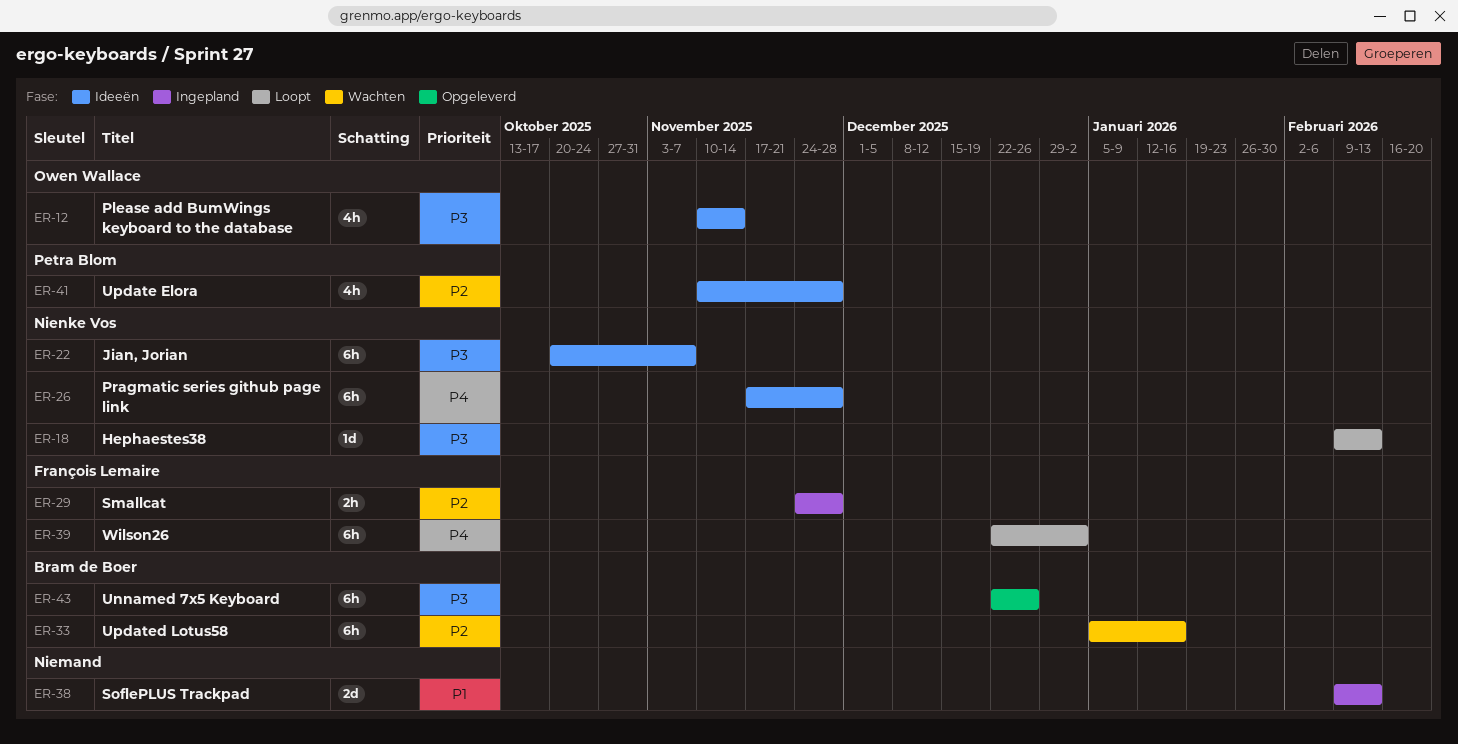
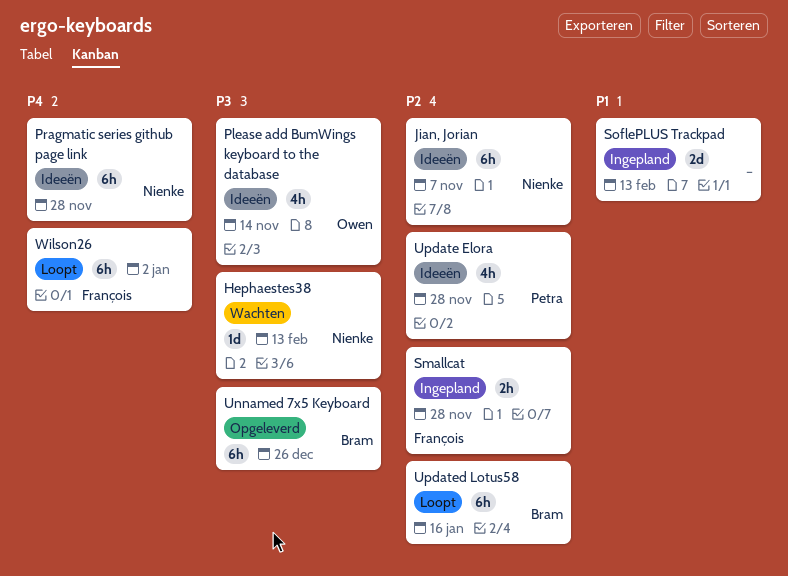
Hephaestes38, status: Loopt -> Wachten
Jian, Jorian, priority: P3 -> P2
Updated Lotus58, status: Wachten -> Loopt

